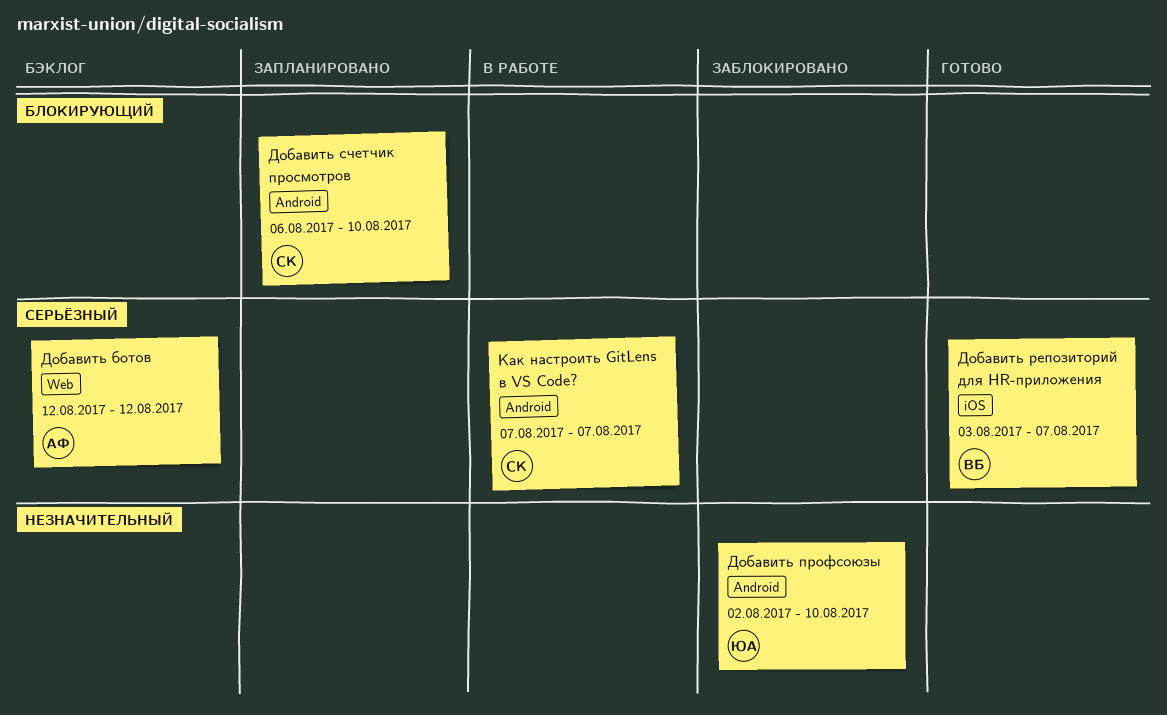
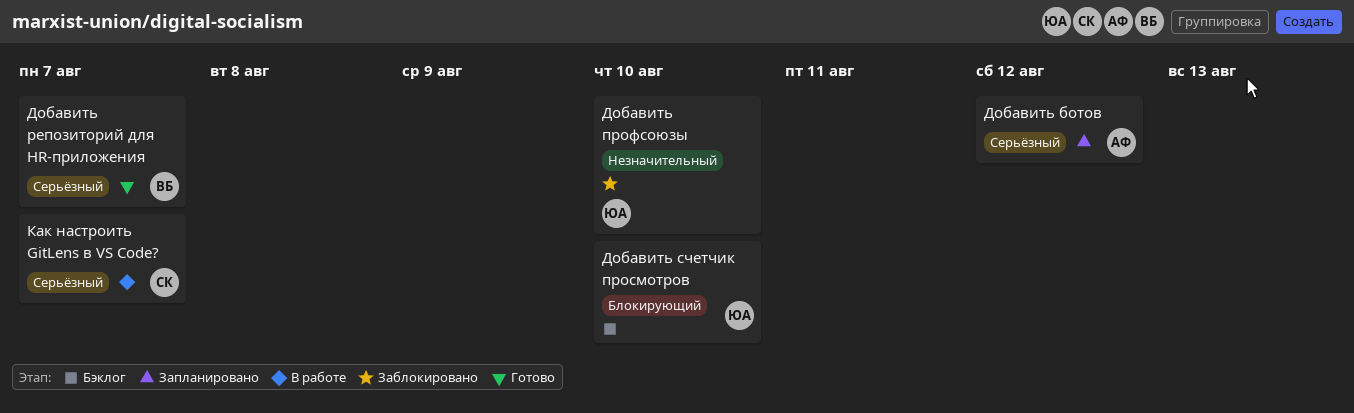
Добавить ботов, status: Бэклог -> Запланировано
Добавить счетчик просмотров, status: Запланировано -> Бэклог
Добавить счетчик просмотров, owner: СК -> ЮА

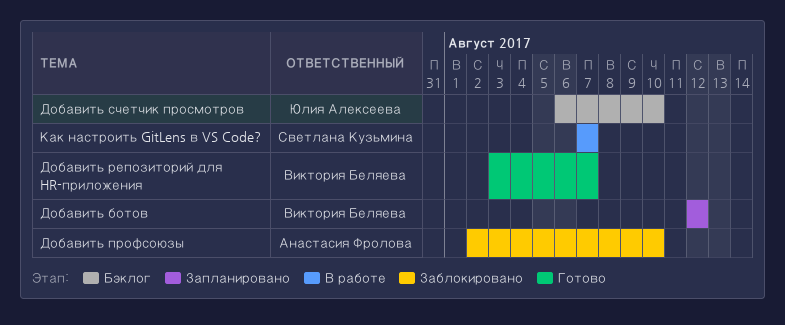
Добавить ботов, owner: Анастасия Фролова -> Виктория Беляева
Добавить профсоюзы, owner: Юлия Алексеева -> Анастасия Фролова

